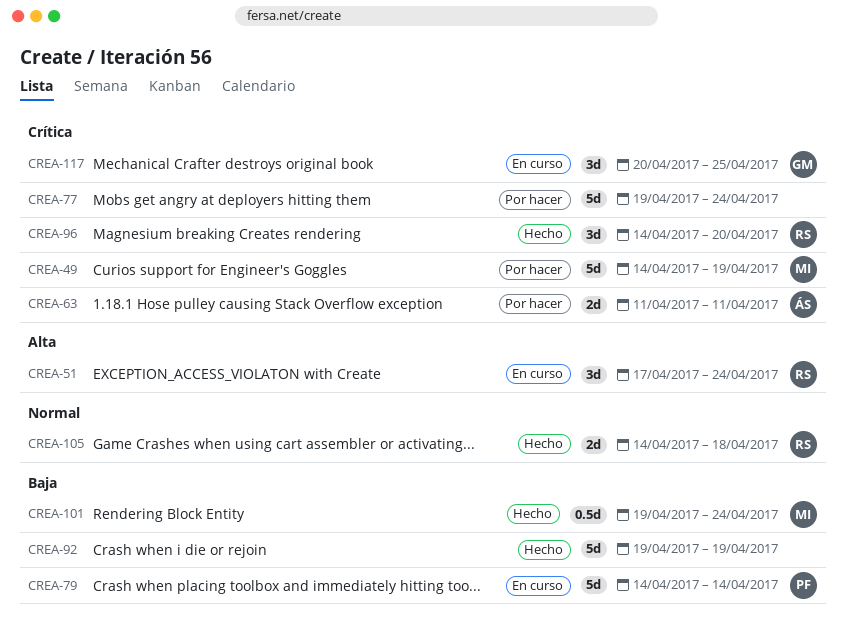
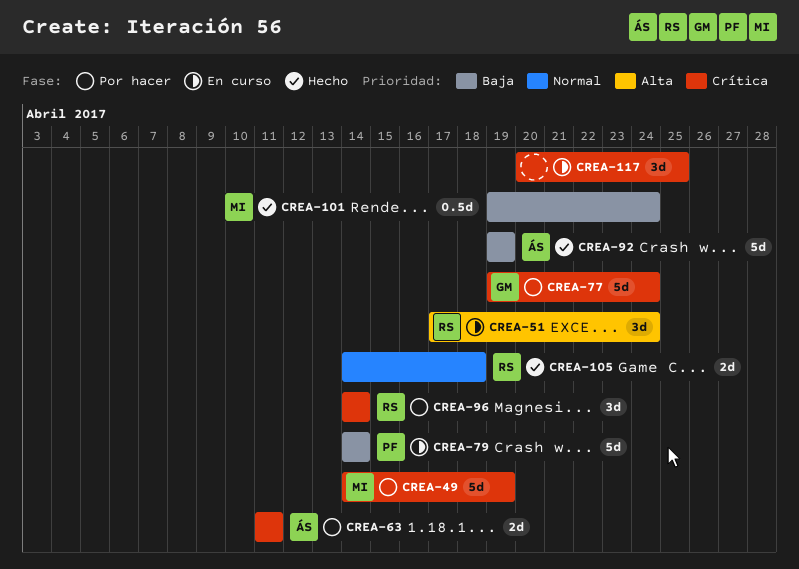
CREA-77, owner: none -> GM
CREA-92, owner: none -> ÁS
CREA-96, status: Hecho -> Por hacer
CREA-96, due: Apr 20 -> Apr 14
CREA-117, owner: GM -> none

